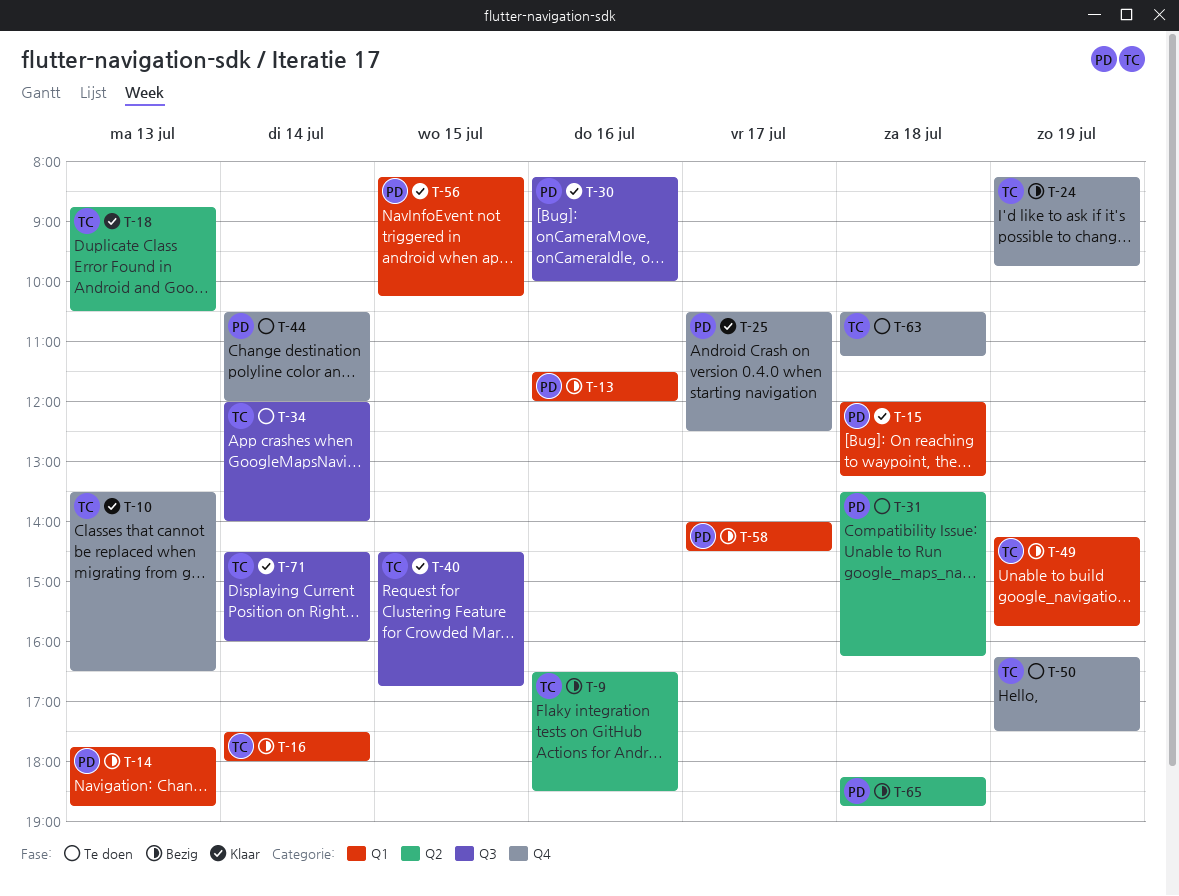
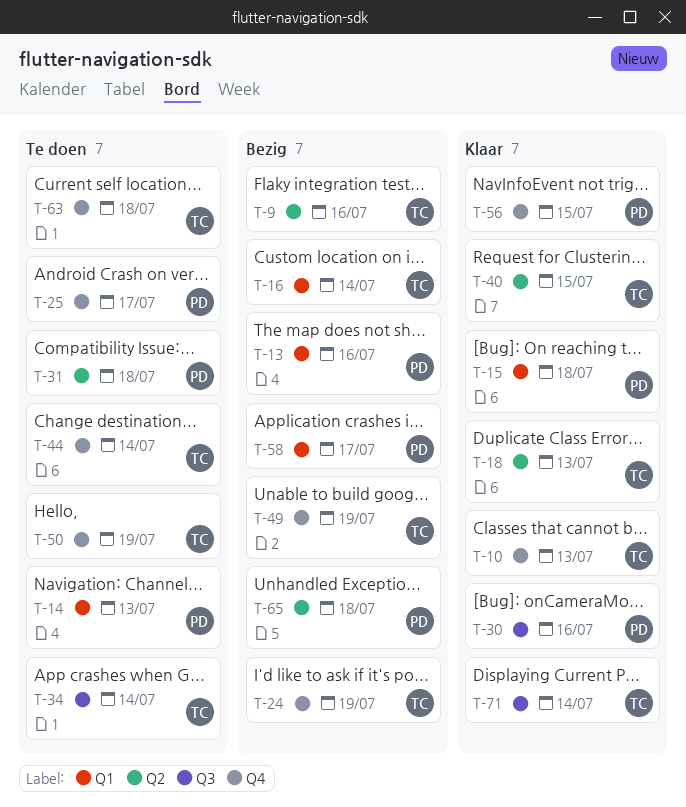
T-14, status: Bezig -> Te doen
T-25, status: Klaar -> Te doen
T-40, label: Q3 -> Q2
T-44, owner: PD -> TC
T-49, label: Q1 -> Q4
T-56, label: Q1 -> Q4

